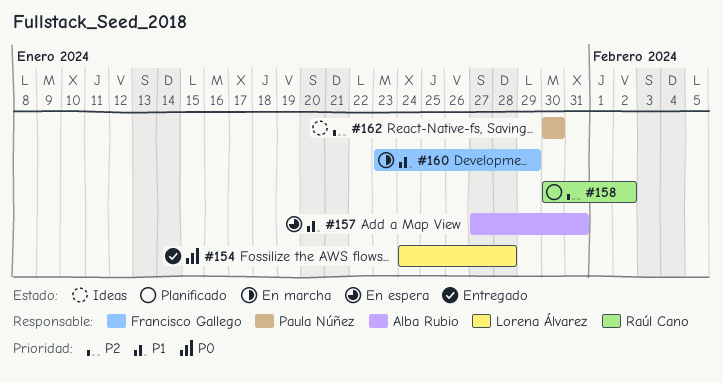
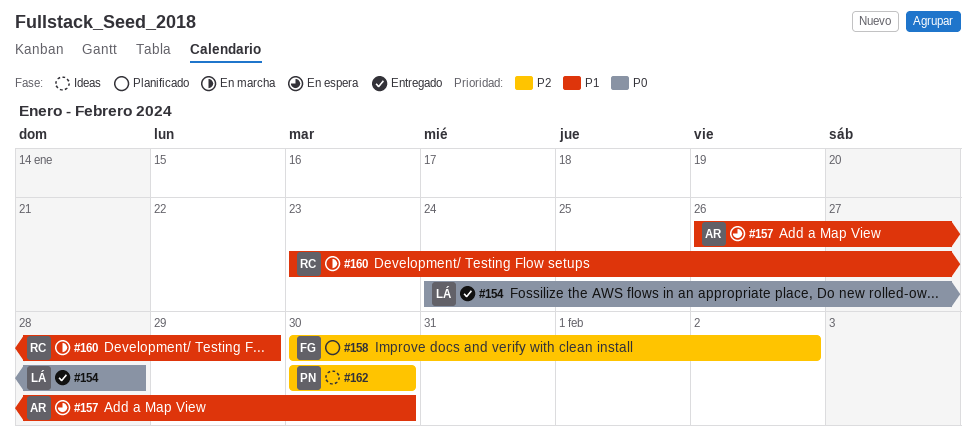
#157, start: Jan 27 -> Jan 26
#157, due: Jan 31 -> Jan 30
#158, owner: Raúl Cano -> Francisco Gallego
#160, owner: Francisco Gallego -> Raúl Cano

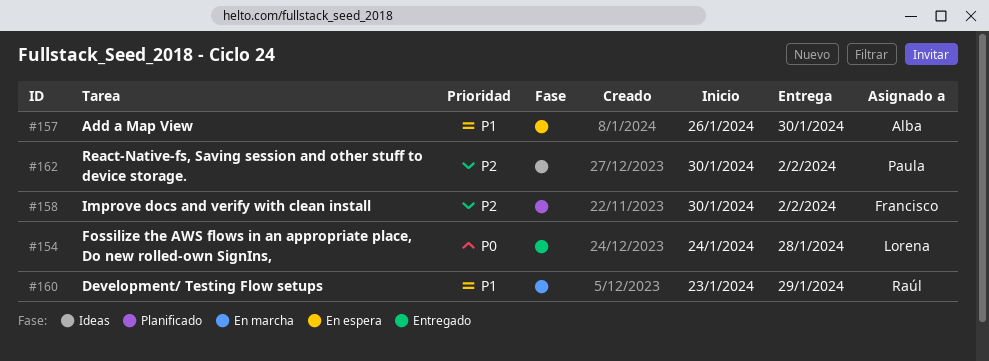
#162, due: Jan 30 -> Feb 2

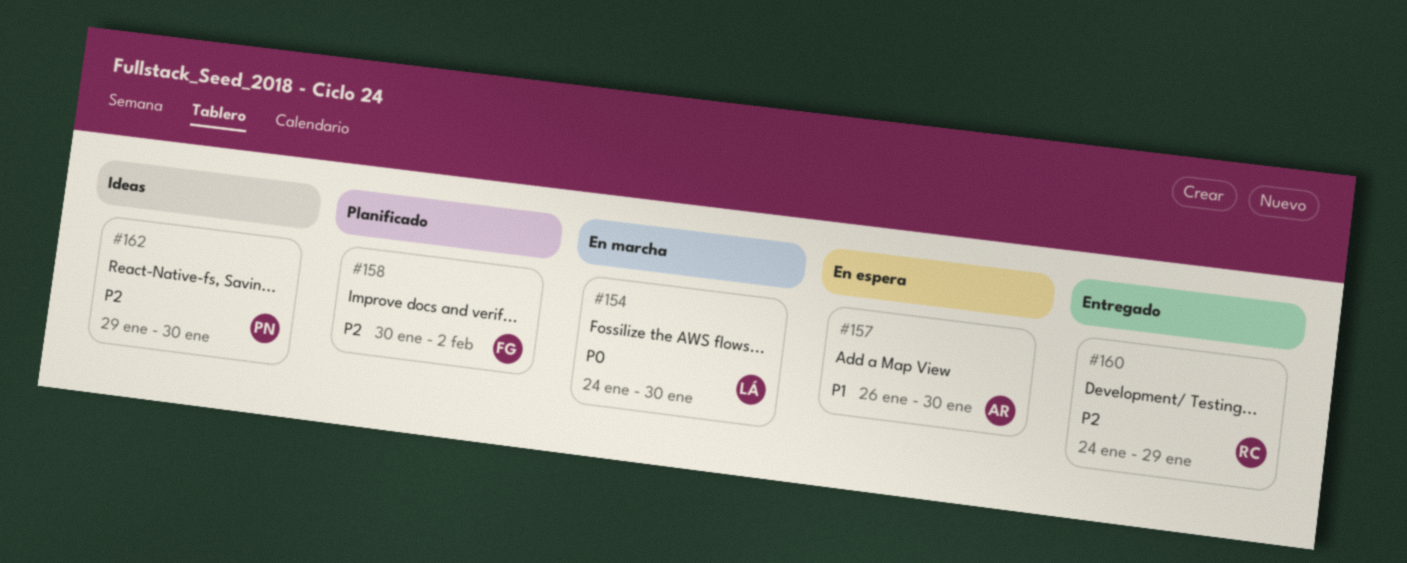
#154, status: Entregado -> En marcha
#154, due: Jan 28 -> Jan 30
#160, status: En marcha -> Entregado
#160, priority: P1 -> P2
#160, start: Jan 23 -> Jan 24
#162, start: Jan 30 -> Jan 29
#162, due: Feb 2 -> Jan 30

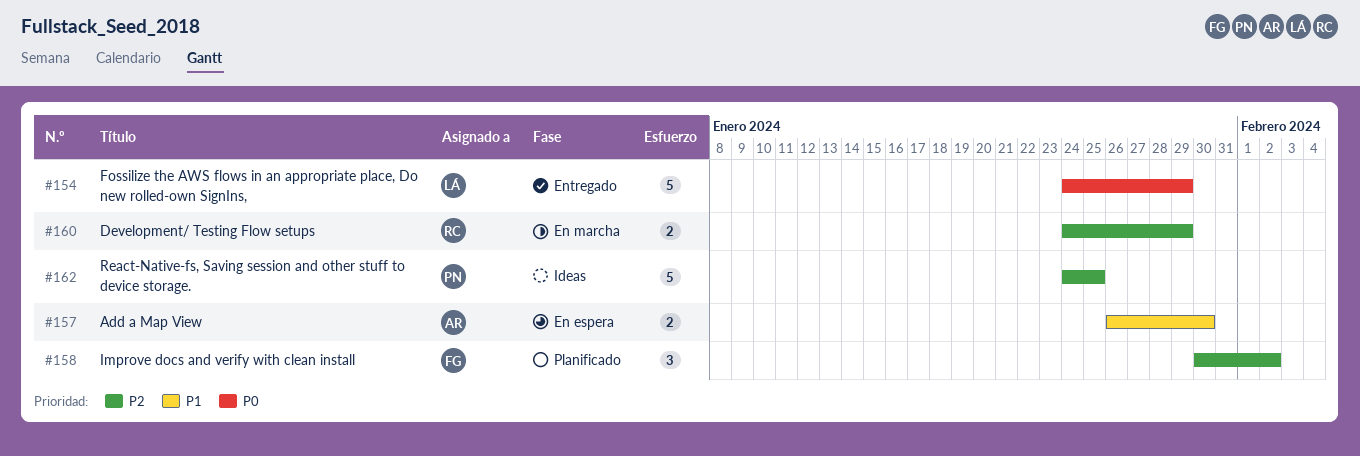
#154, status: En marcha -> Entregado
#154, due: Jan 30 -> Jan 29
#160, status: Entregado -> En marcha
#162, start: Jan 29 -> Jan 24
#162, due: Jan 30 -> Jan 25

